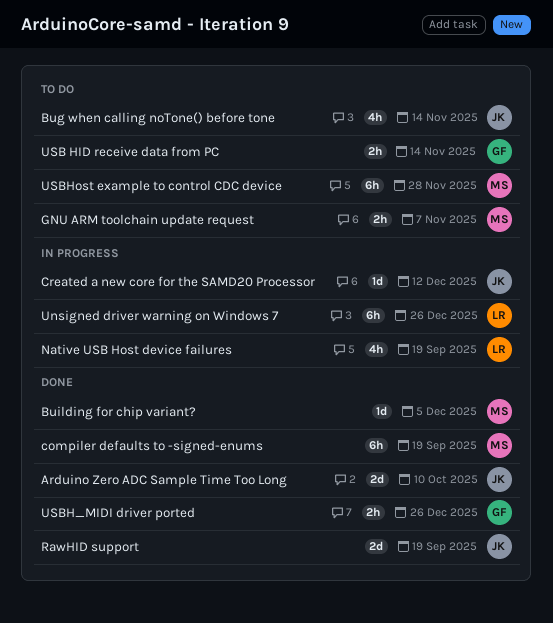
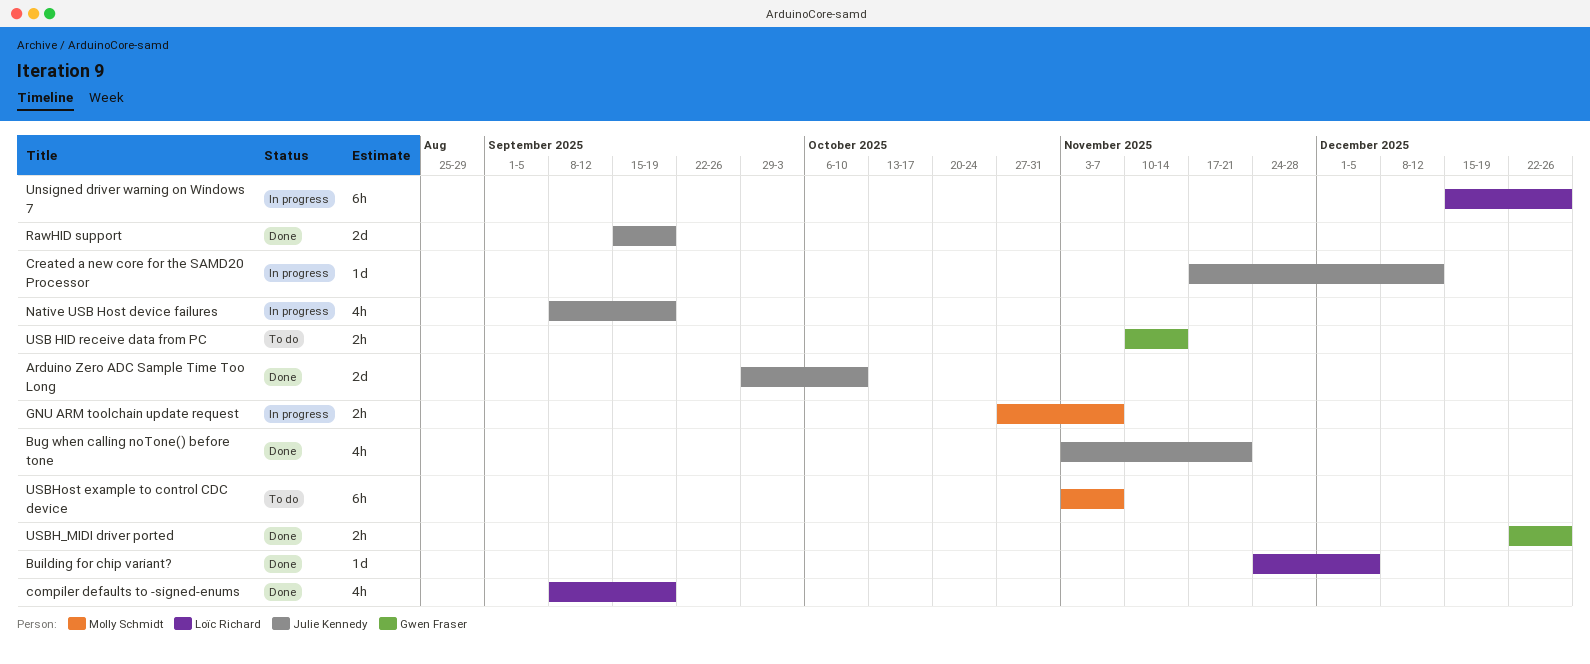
Bug when calling noTone() before tone, status: To do -> Done
Bug when calling noTone() before tone, due: Nov 14 -> Nov 21
Building for chip variant?, owner: Molly Schmidt -> Loïc Richard
compiler defaults to -signed-enums, owner: Molly Schmidt -> Loïc Richard
compiler defaults to -signed-enums, estimate: 6h -> 4h
GNU ARM toolchain update request, status: To do -> In progress
Native USB Host device failures, owner: Loïc Richard -> Julie Kennedy
USBHost example to control CDC device, due: Nov 28 -> Nov 7

